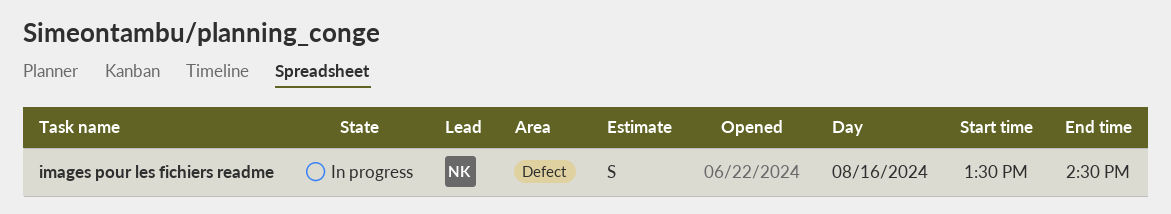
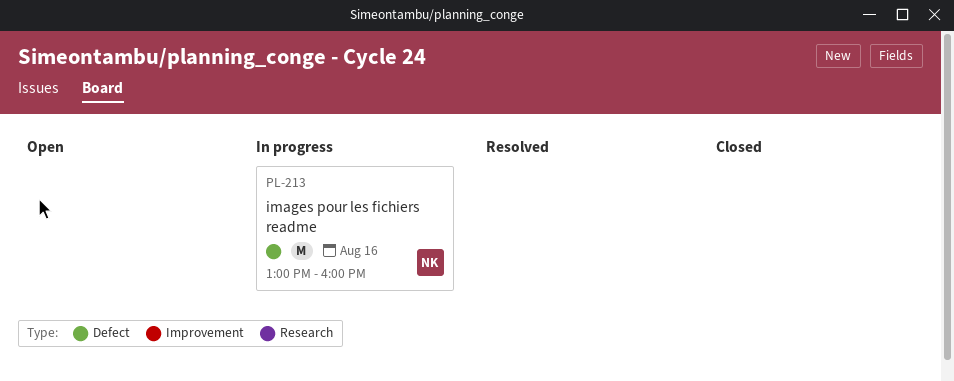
images pour les fichiers readme, estimate: S -> M
images pour les fichiers readme, begins: 13:30 -> 13:00
images pour les fichiers readme, ends: 14:30 -> 16:00

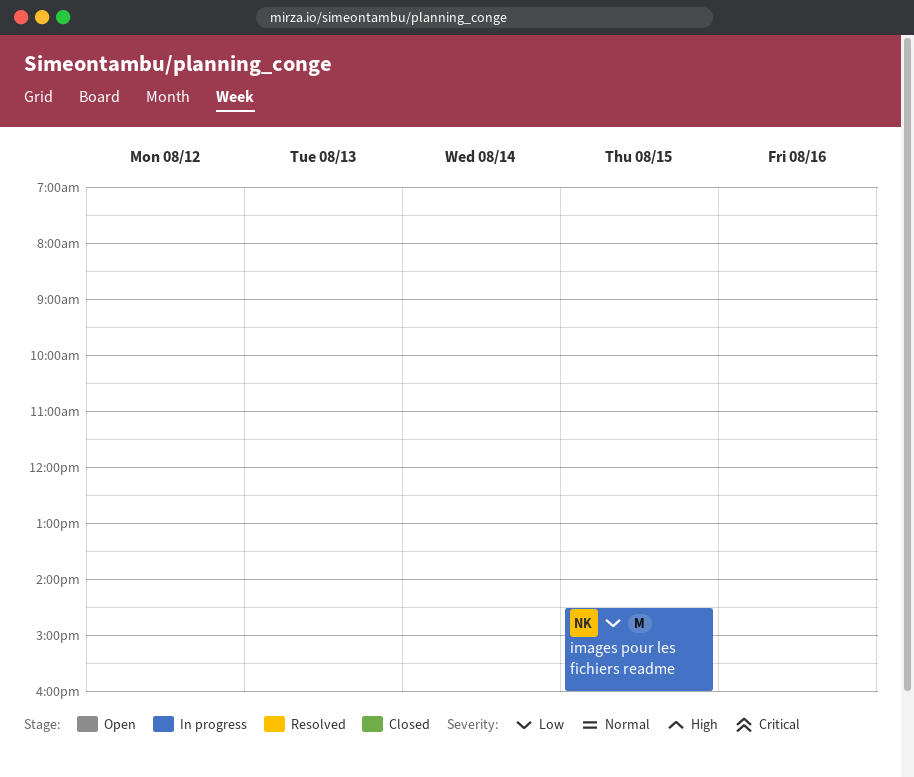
images pour les fichiers readme, day: Aug 16 -> Aug 15
images pour les fichiers readme, begins: 13:00 -> 14:30

